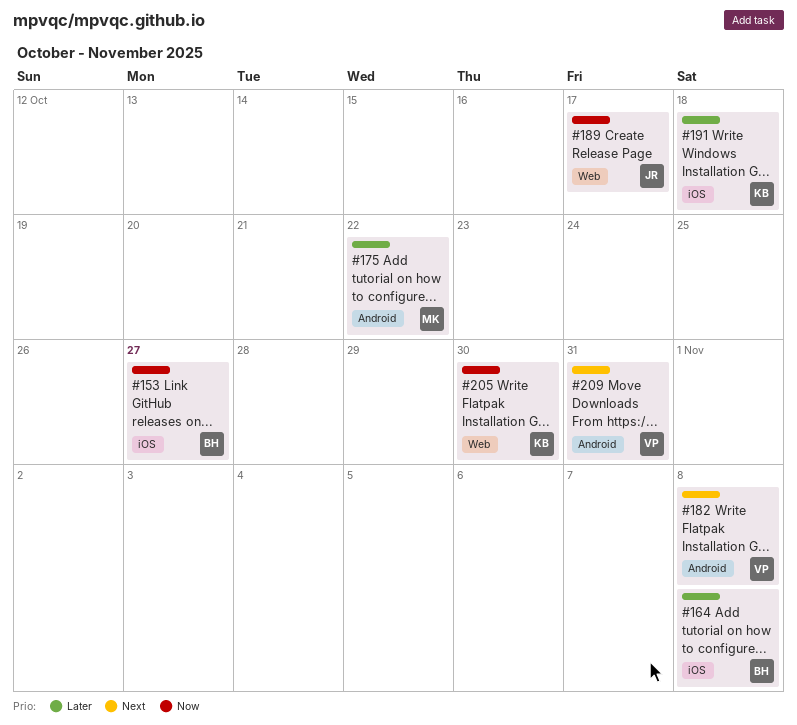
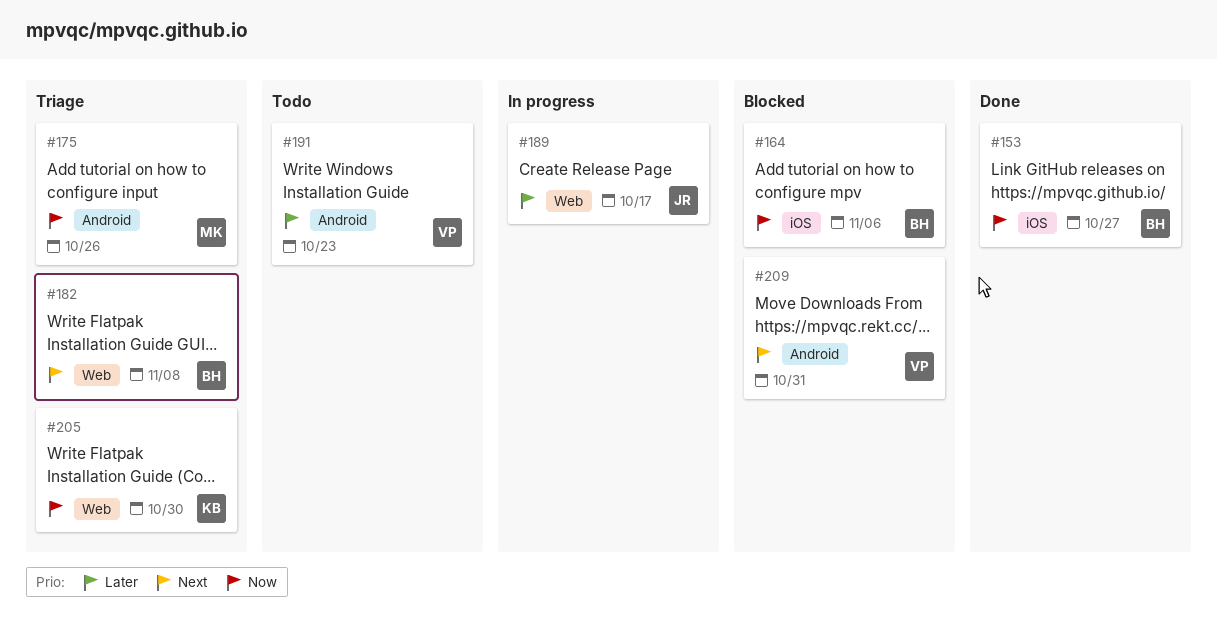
#164, priority: Later -> Now
#164, due: Nov 8 -> Nov 6
#175, priority: Later -> Now
#175, due: Oct 22 -> Oct 26
#182, owner: VP -> BH
#182, label: Android -> Web
#189, priority: Now -> Later
#191, owner: KB -> VP
#191, label: iOS -> Android
#191, due: Oct 18 -> Oct 23

